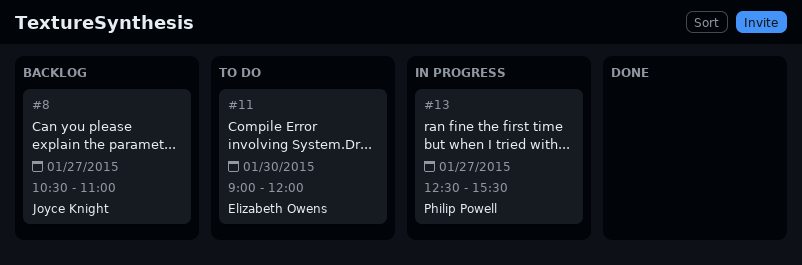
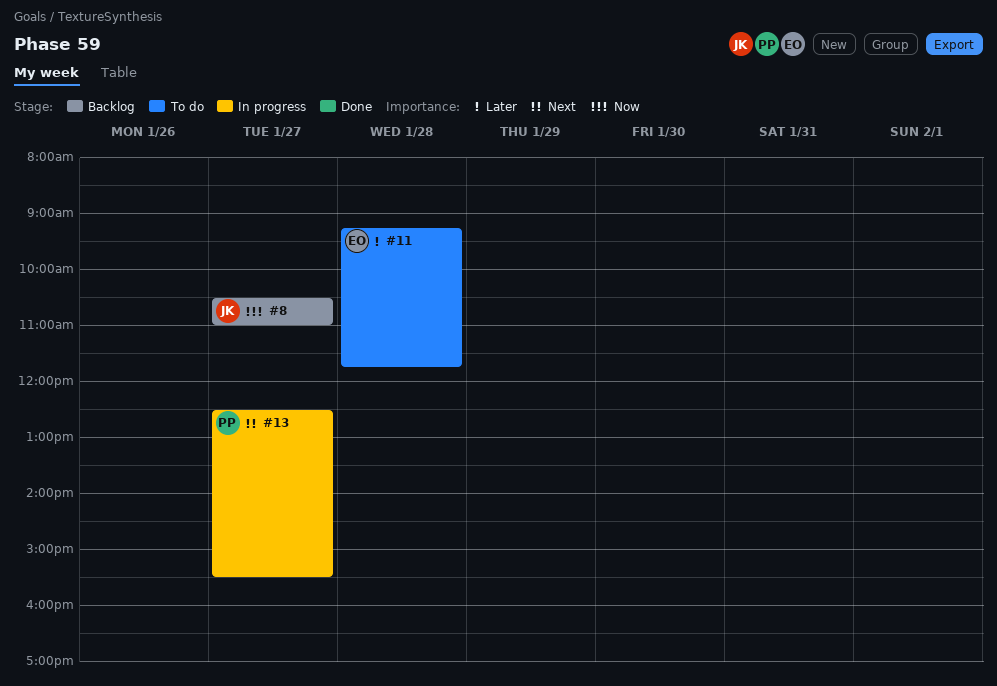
#11, day: Jan 30 -> Jan 28
#11, begins: 09:00 -> 09:15
#11, ends: 12:00 -> 11:45

